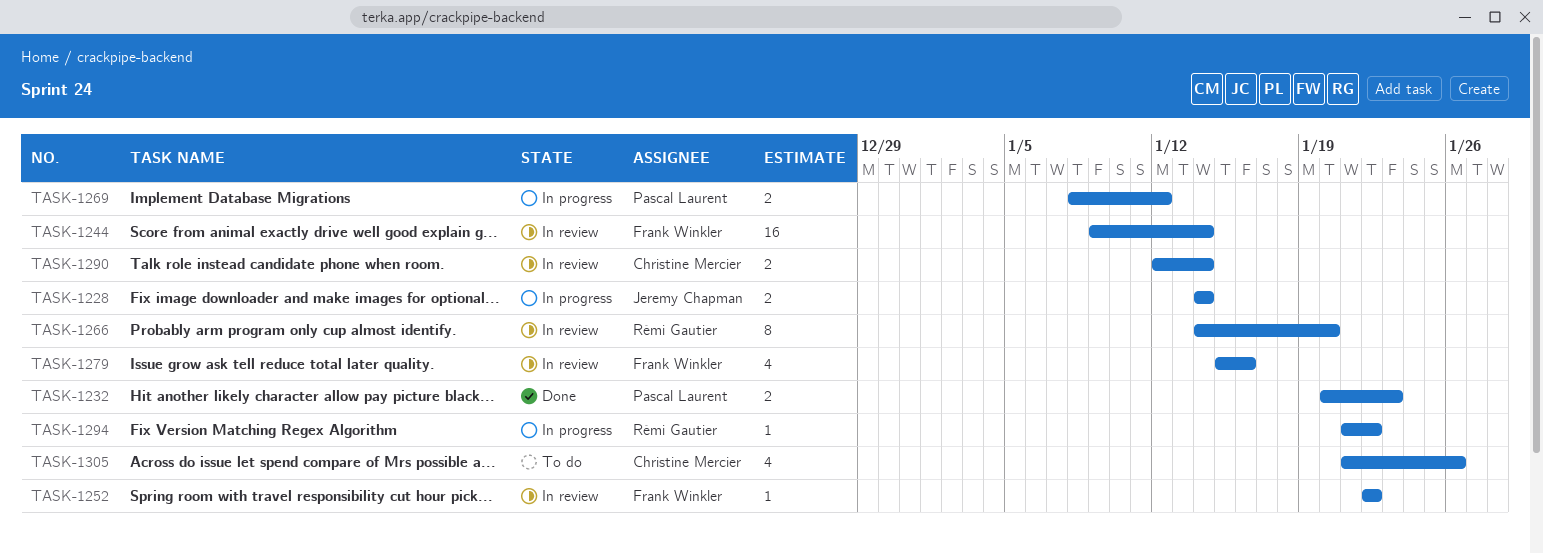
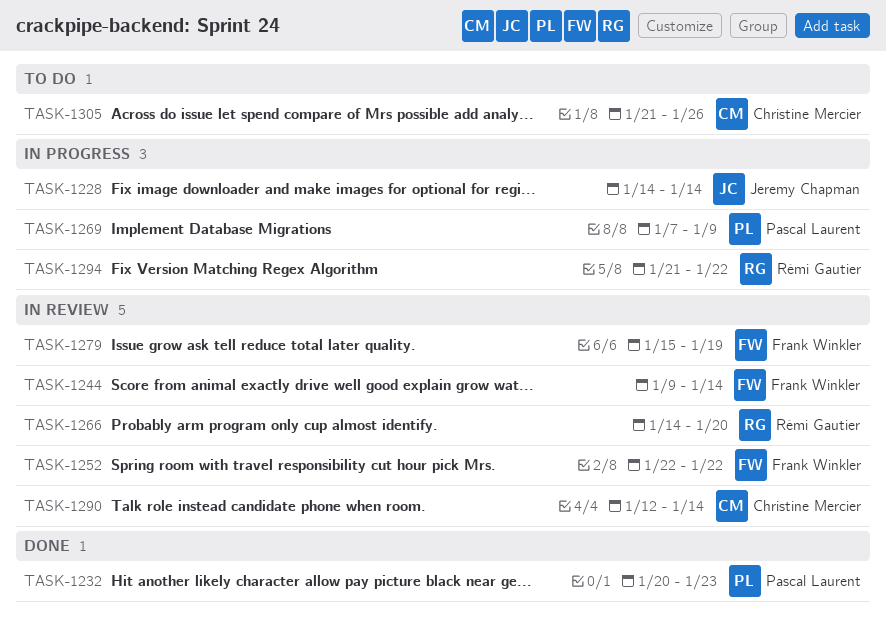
TASK-1269, start: Jan 8 -> Jan 7
TASK-1269, due: Jan 12 -> Jan 9
TASK-1279, due: Jan 16 -> Jan 19

